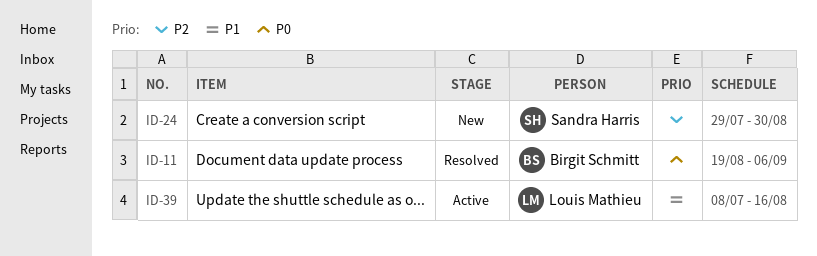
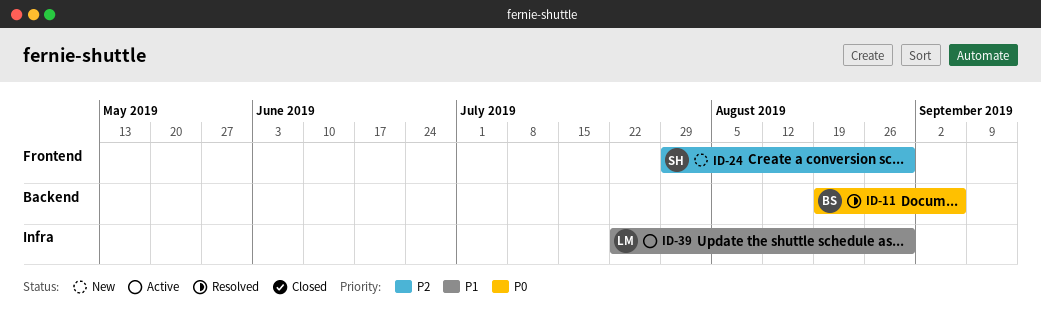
ID-39, start: Jul 8 -> Jul 22
ID-39, due: Aug 16 -> Aug 30

